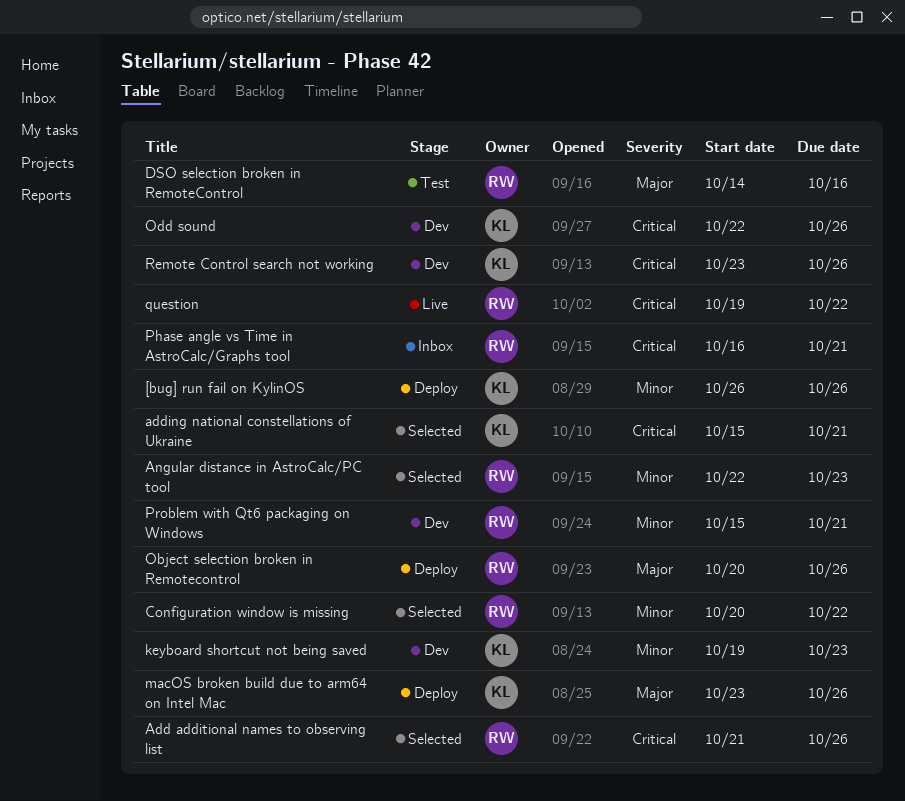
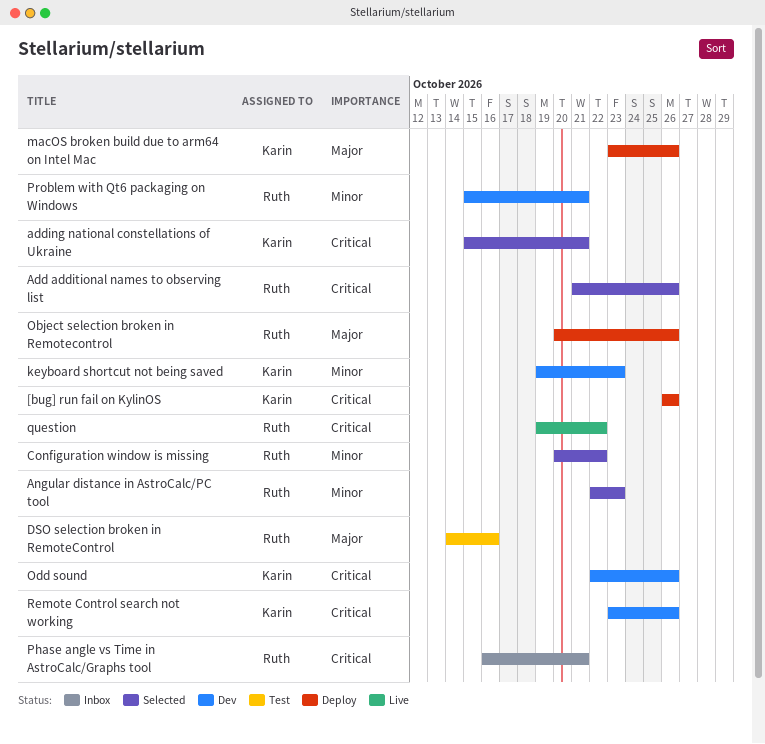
[bug] run fail on KylinOS, priority: Minor -> Critical

